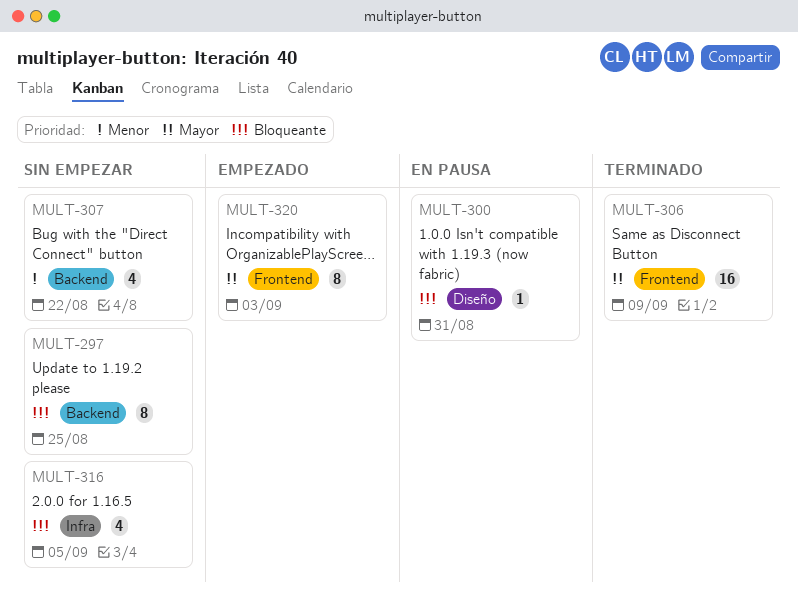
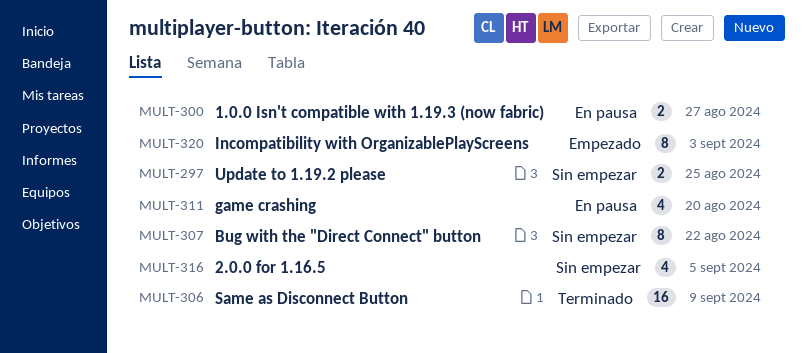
MULT-297, estimate: 8 -> 2
MULT-300, estimate: 1 -> 2
MULT-300, due: Aug 31 -> Aug 27
MULT-307, estimate: 4 -> 8
MULT-311: none -> present

